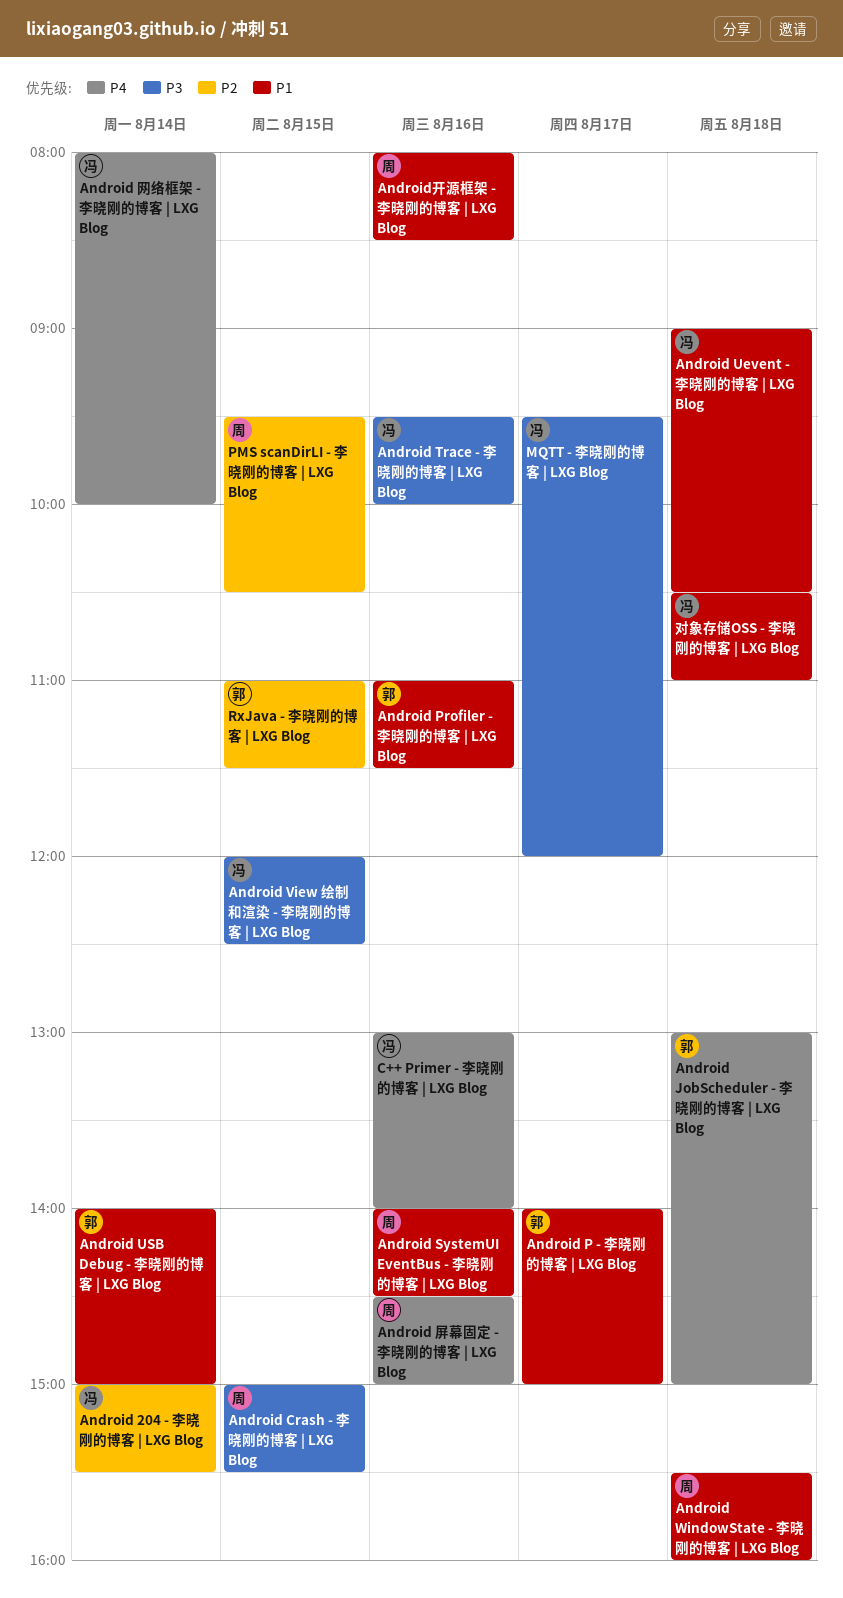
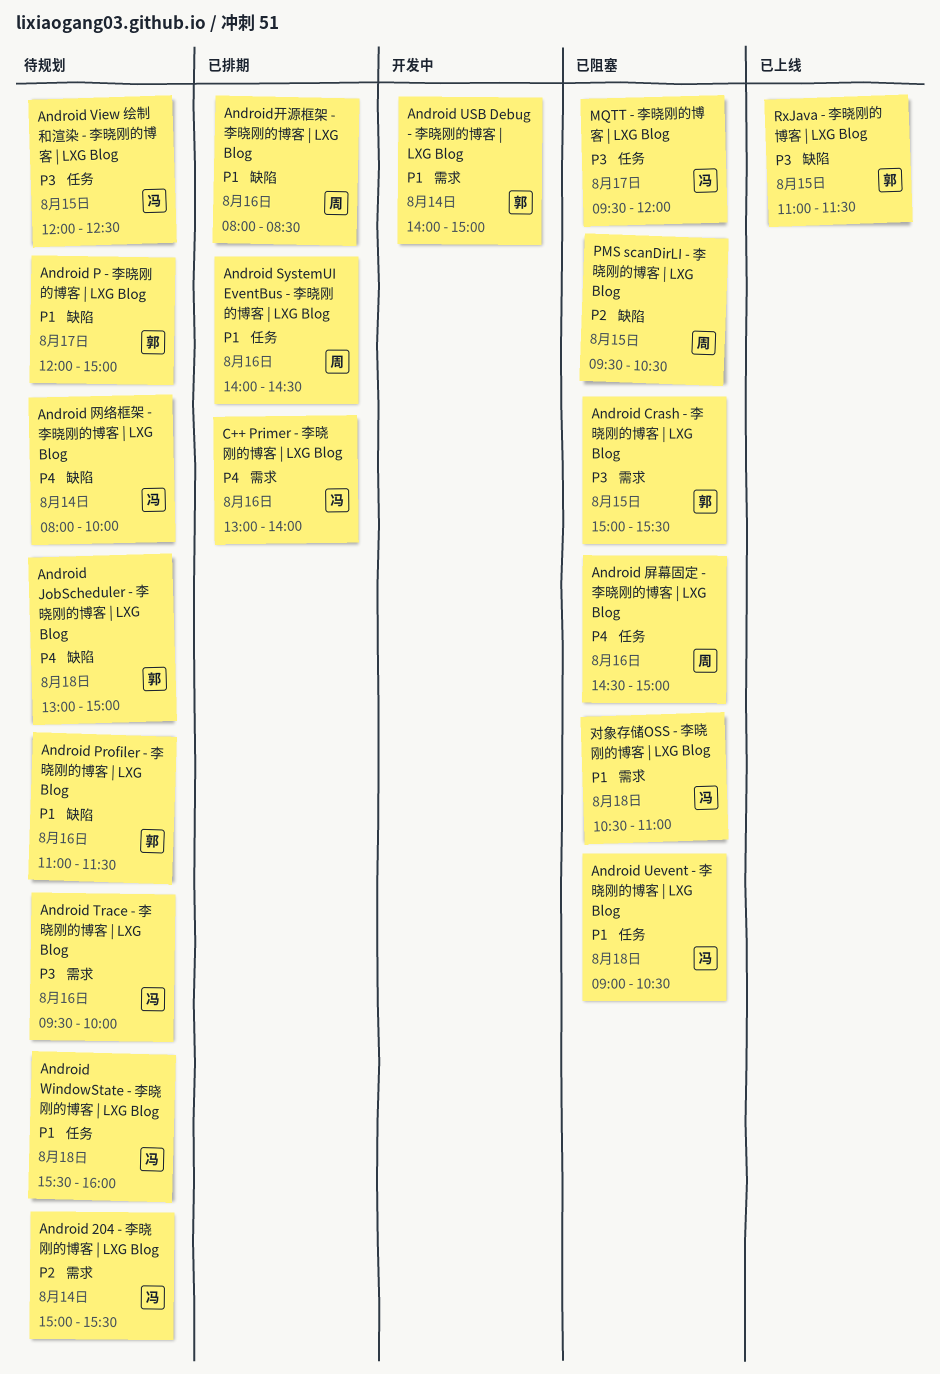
Android Crash - 李晓刚的博客 | LXG Blog, owner: 周 -> 郭
Android P - 李晓刚的博客 | LXG Blog, begins: 14:00 -> 12:00
Android WindowState - 李晓刚的博客 | LXG Blog, owner: 周 -> 冯
RxJava - 李晓刚的博客 | LXG Blog, priority: P2 -> P3

